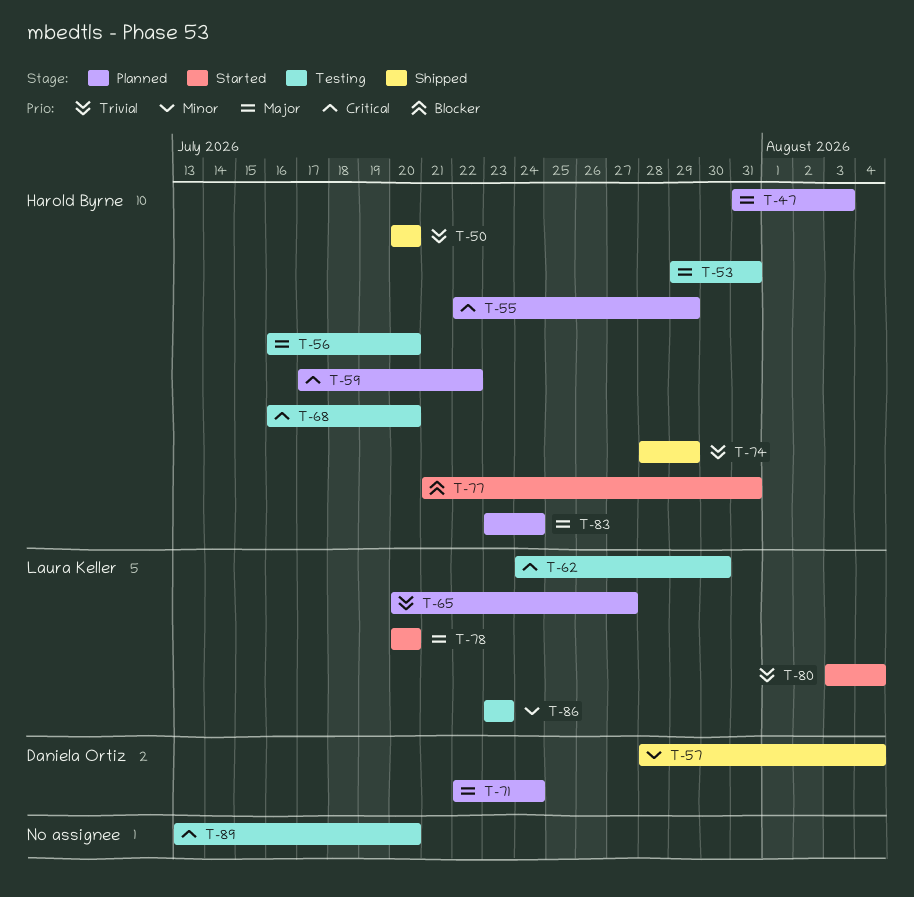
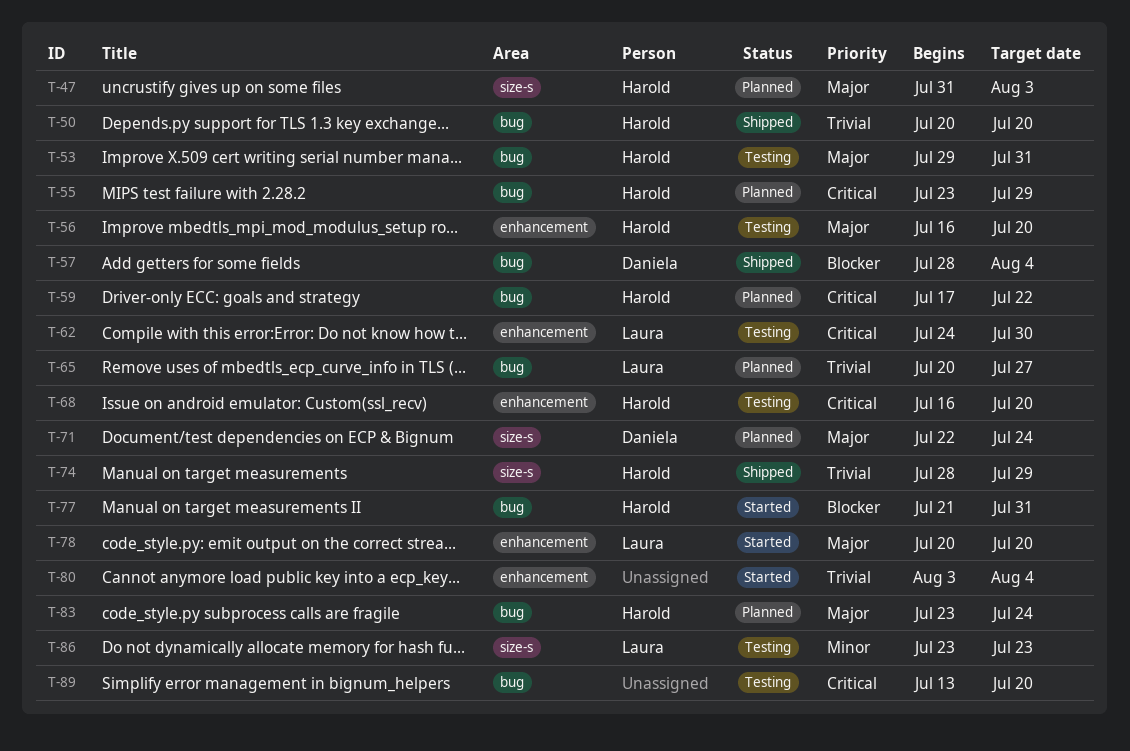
T-55, start: Jul 22 -> Jul 23
T-57, priority: Minor -> Blocker
T-80, owner: Laura Keller -> none

